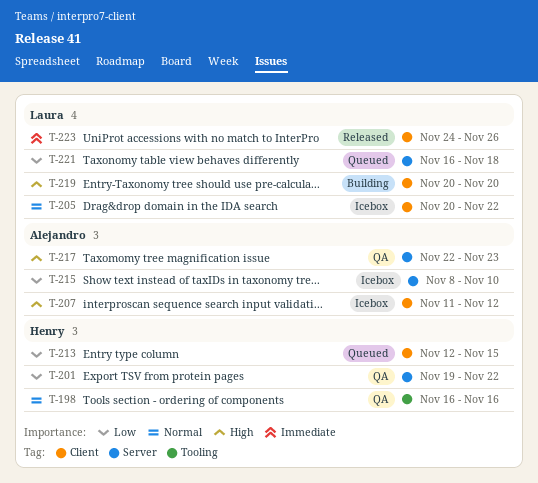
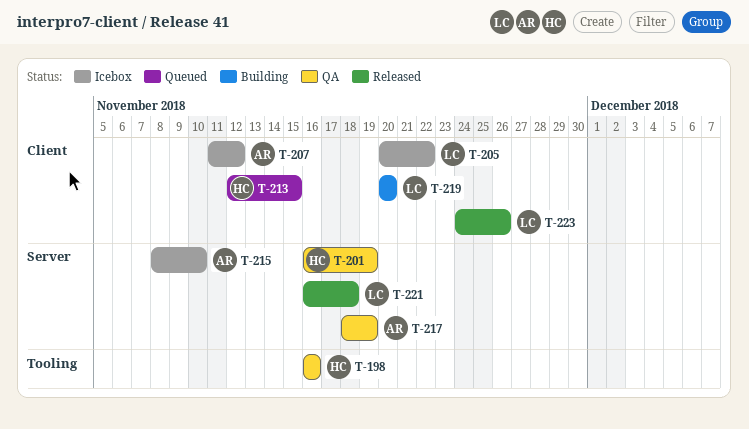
T-201, start: Nov 19 -> Nov 16
T-201, due: Nov 22 -> Nov 19
T-217, start: Nov 22 -> Nov 18
T-217, due: Nov 23 -> Nov 19
T-221, status: Queued -> Released

